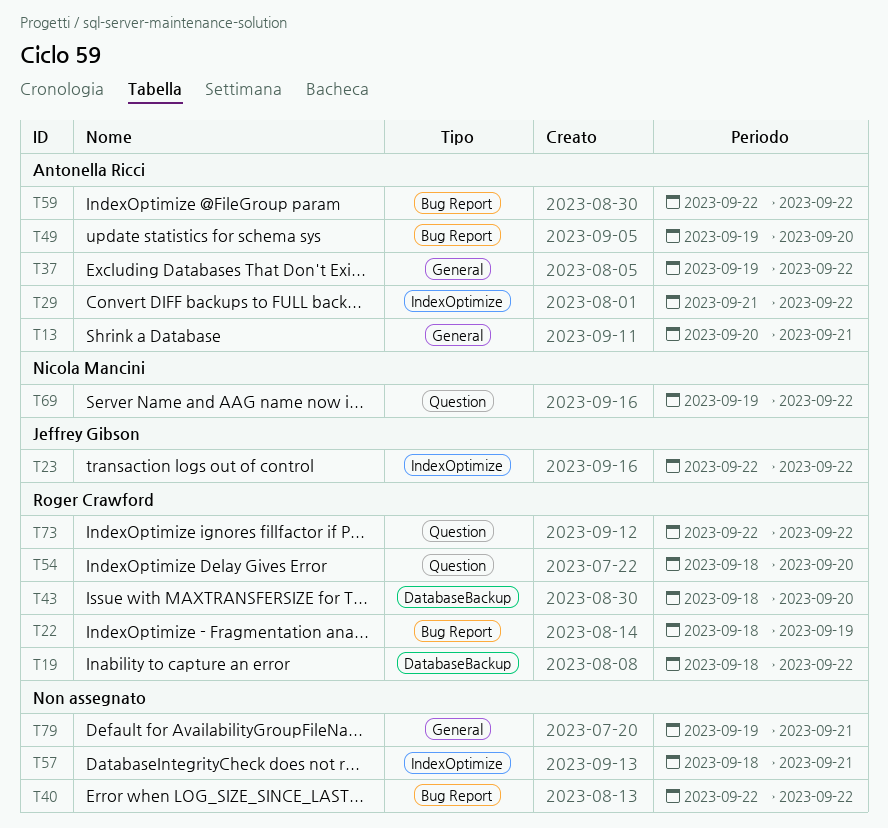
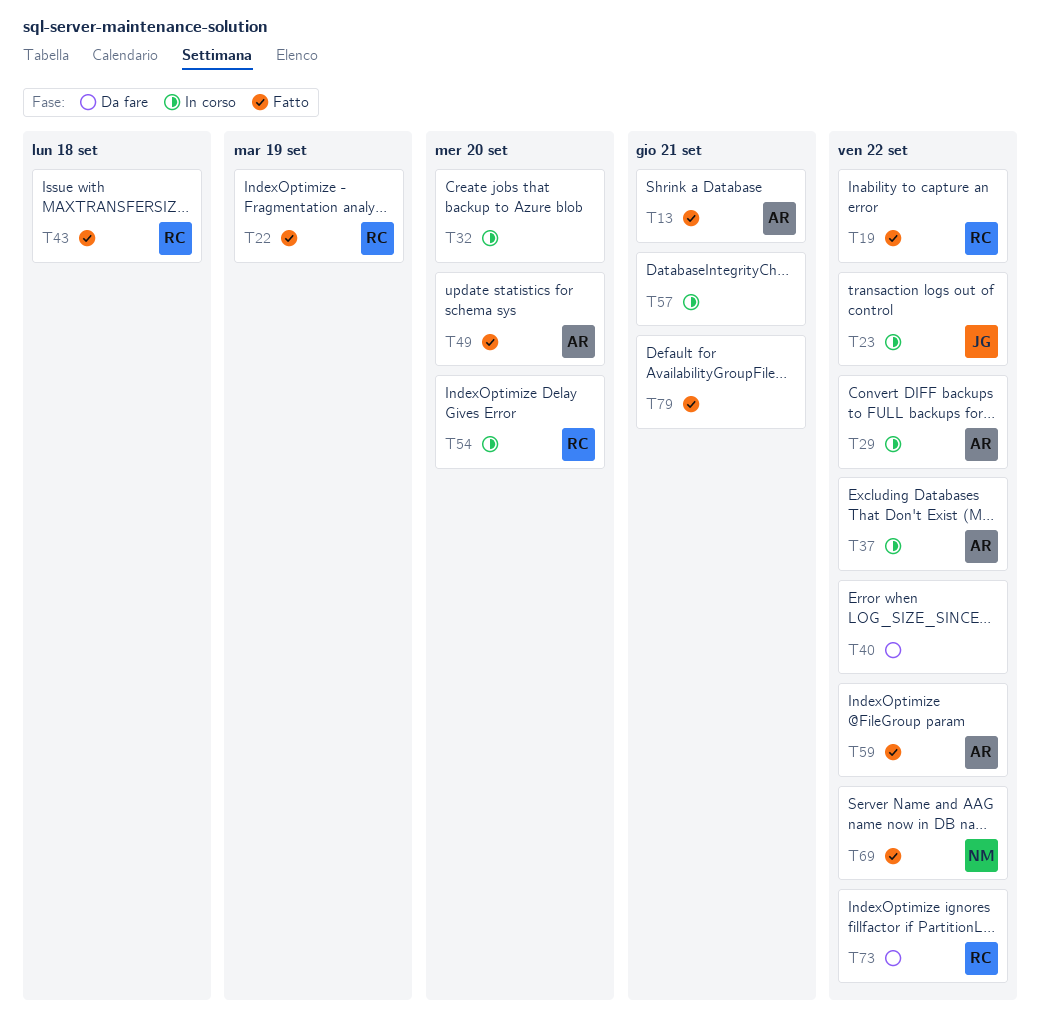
T32: none -> present
T43, due: Sep 20 -> Sep 18

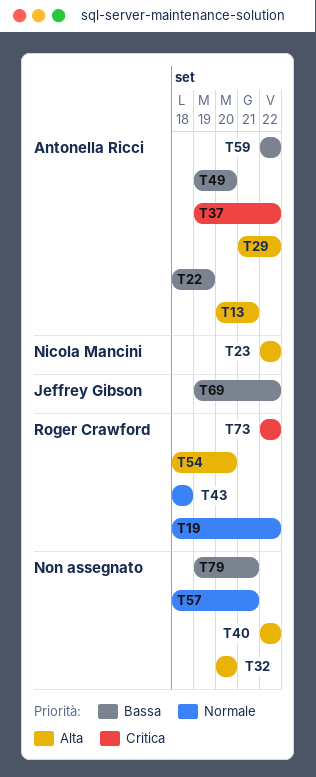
T22, owner: Roger Crawford -> Antonella Ricci
T23, owner: Jeffrey Gibson -> Nicola Mancini
T69, owner: Nicola Mancini -> Jeffrey Gibson

